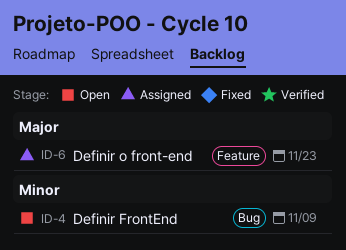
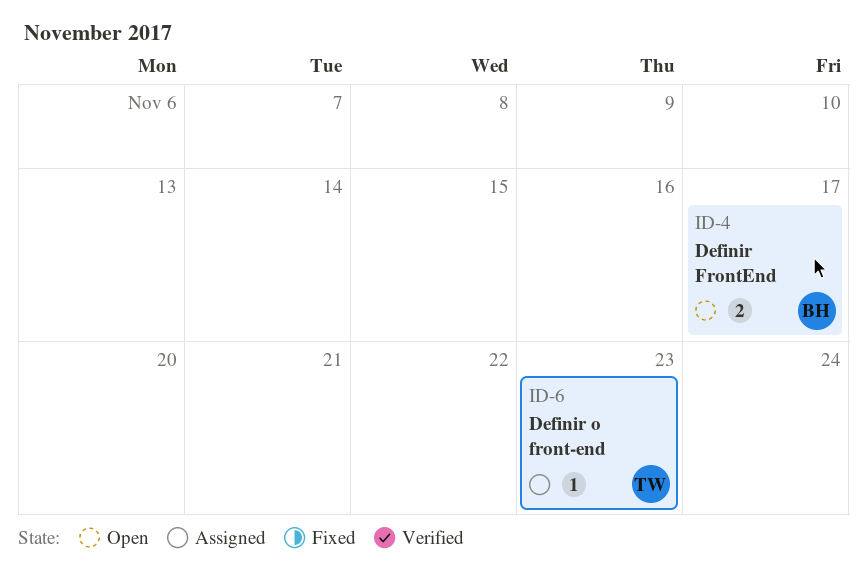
ID-4, due: Nov 9 -> Nov 17

